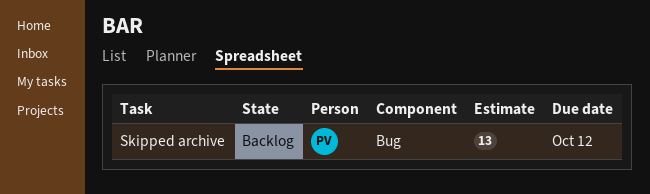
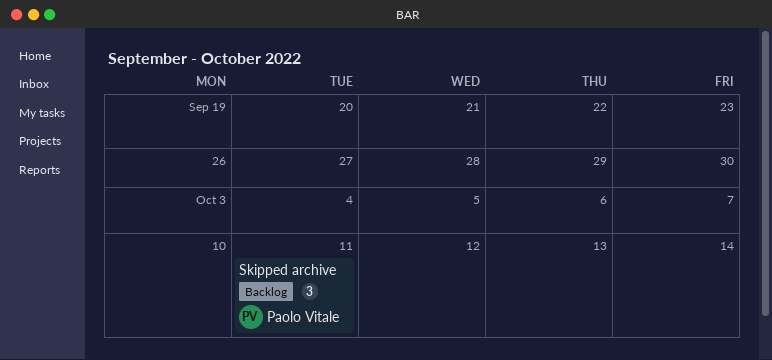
Skipped archive, estimate: 13 -> 3
Skipped archive, due: Oct 12 -> Oct 11

